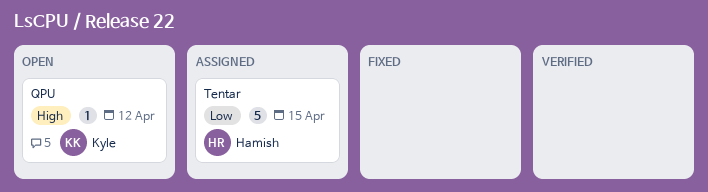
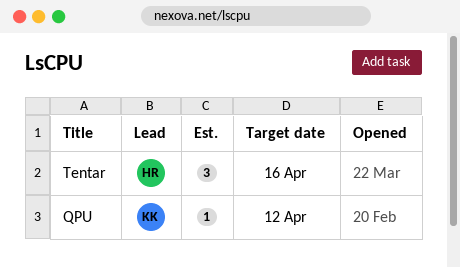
Tentar, estimate: 5 -> 3
Tentar, due: Apr 15 -> Apr 16

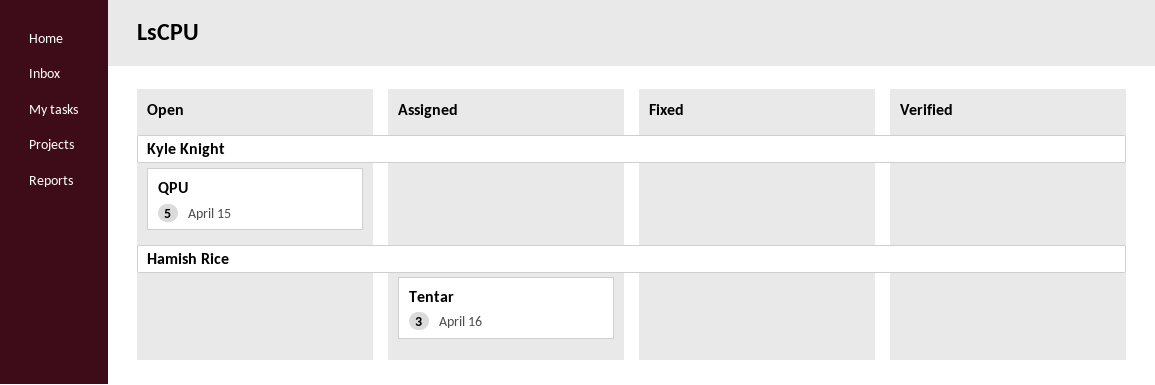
QPU, estimate: 1 -> 5
QPU, due: Apr 12 -> Apr 15

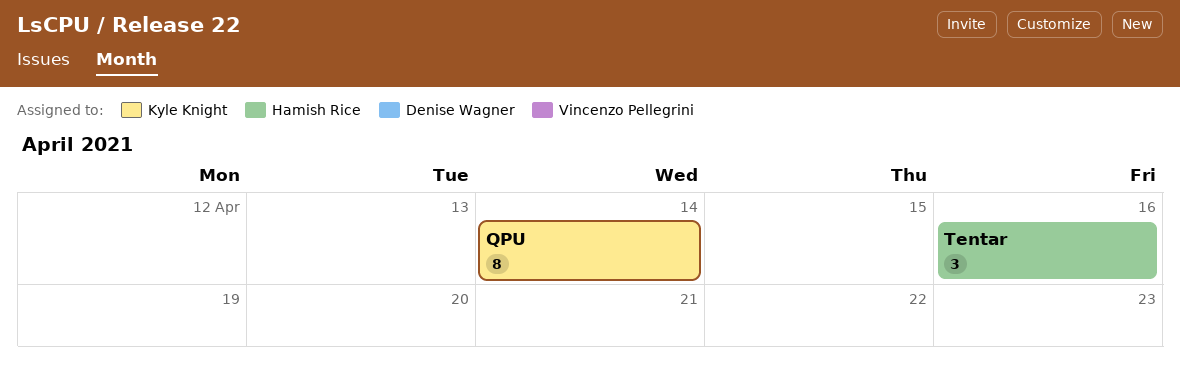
QPU, estimate: 5 -> 8
QPU, due: Apr 15 -> Apr 14

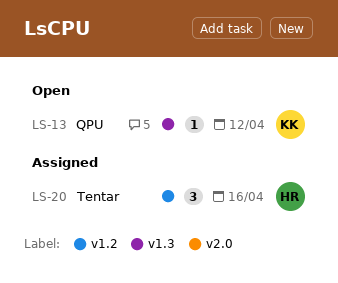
QPU, estimate: 8 -> 1
QPU, due: Apr 14 -> Apr 12

